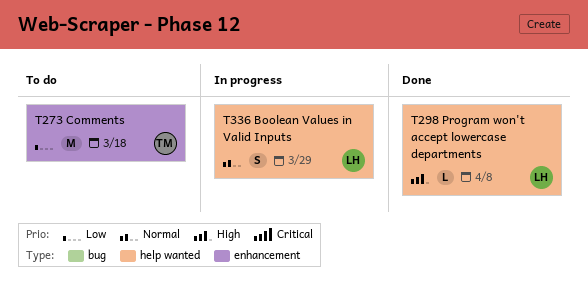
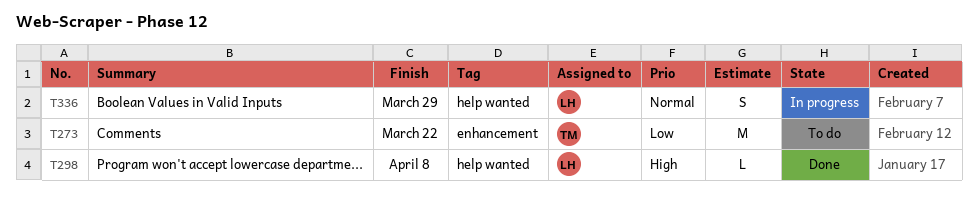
T273, due: Mar 18 -> Mar 22

